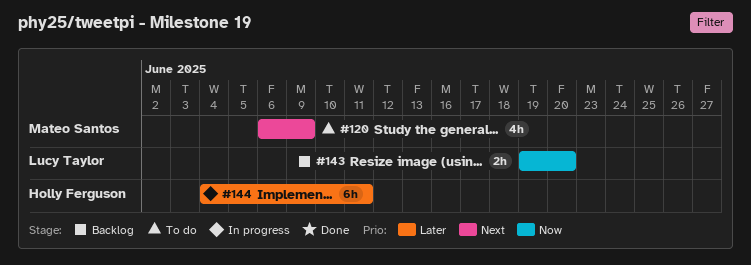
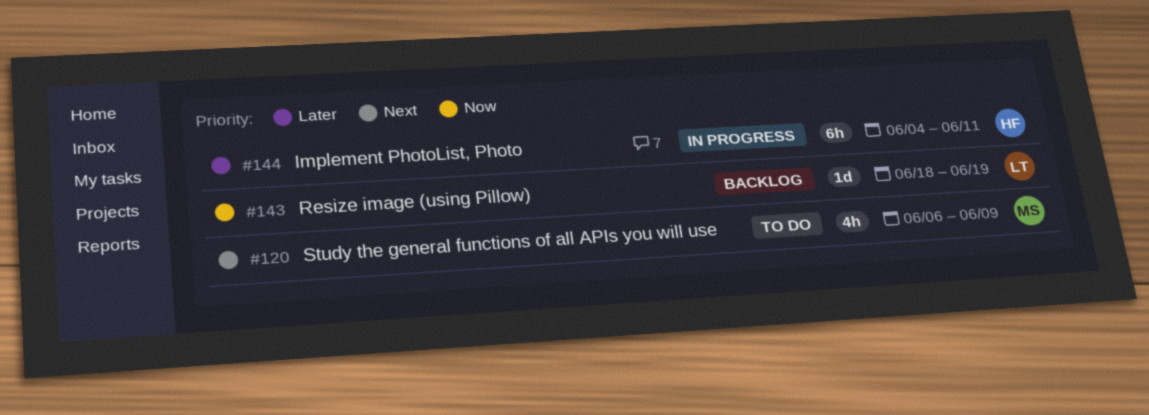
#143, estimate: 2h -> 1d
#143, start: Jun 19 -> Jun 18
#143, due: Jun 20 -> Jun 19

